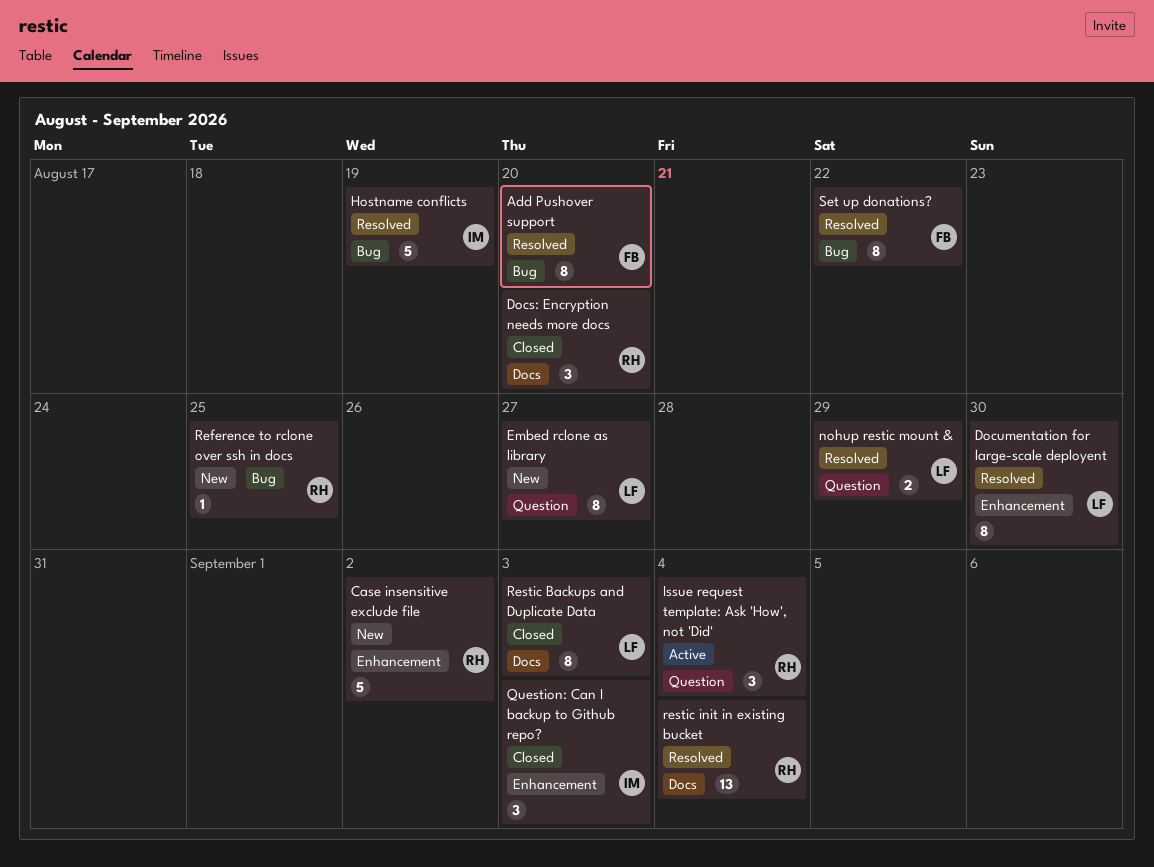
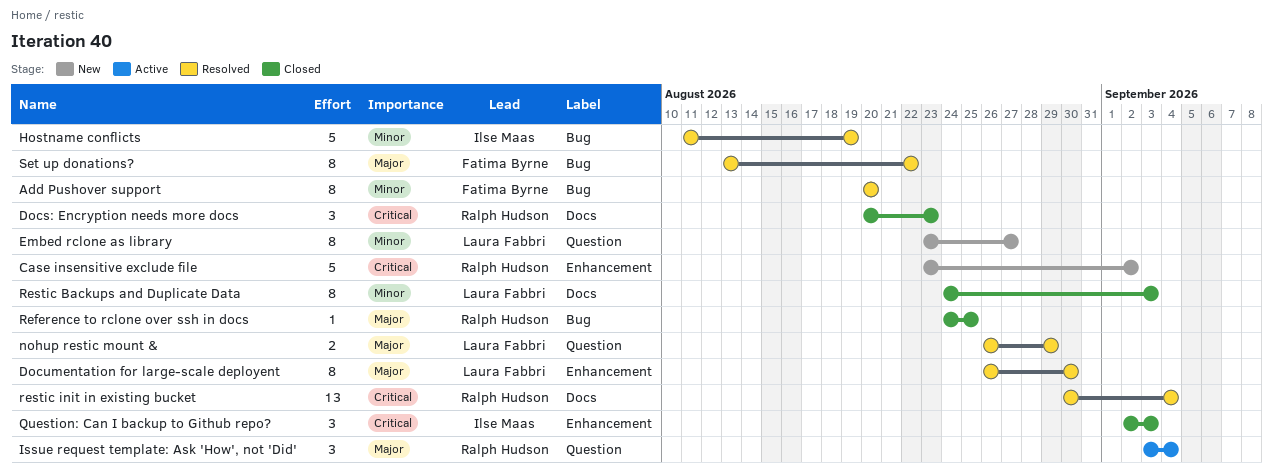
Docs: Encryption needs more docs, due: Aug 20 -> Aug 23
Reference to rclone over ssh in docs, status: New -> Closed

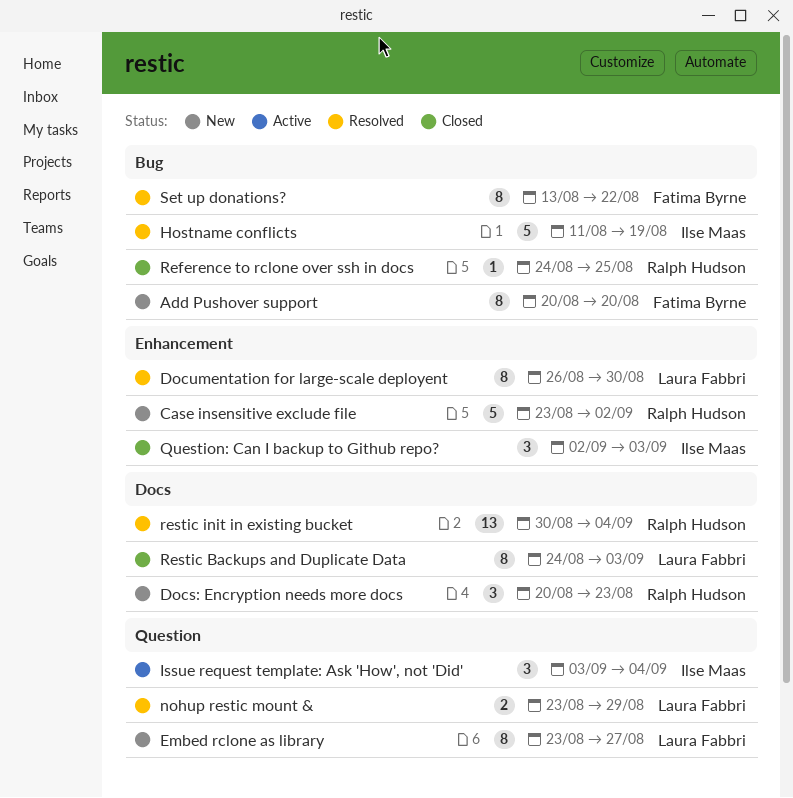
Add Pushover support, status: Resolved -> New
Docs: Encryption needs more docs, status: Closed -> New
Issue request template: Ask 'How', not 'Did', owner: Ralph Hudson -> Ilse Maas
nohup restic mount &, start: Aug 26 -> Aug 23

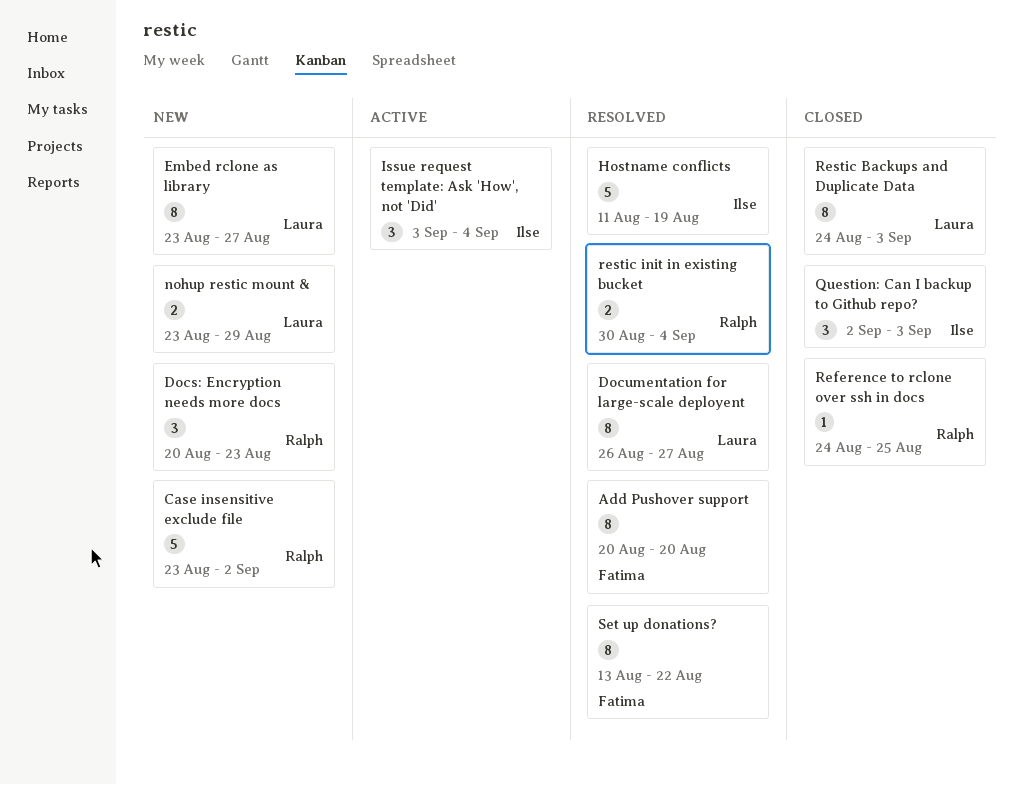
Add Pushover support, status: New -> Resolved
Documentation for large-scale deployent, due: Aug 30 -> Aug 27
nohup restic mount &, status: Resolved -> New
restic init in existing bucket, estimate: 13 -> 2

